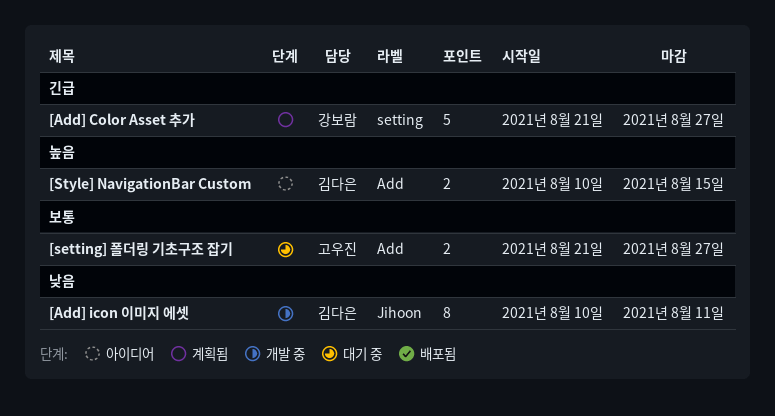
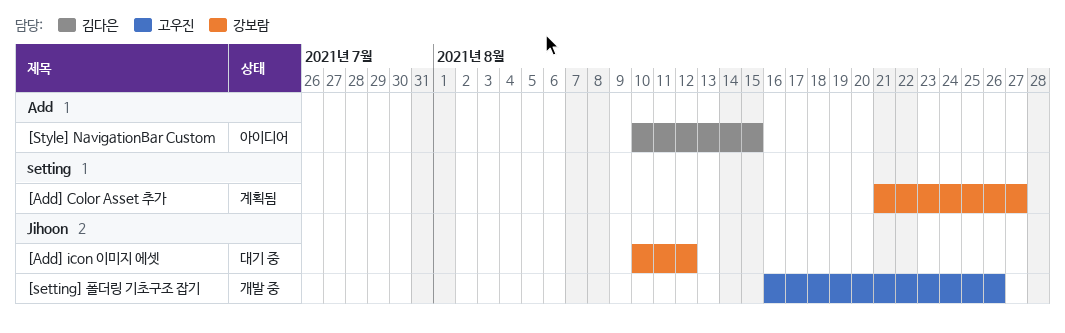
[Add] icon 이미지 에셋, status: 개발 중 -> 대기 중
[Add] icon 이미지 에셋, owner: 김다은 -> 강보람
[Add] icon 이미지 에셋, due: Aug 11 -> Aug 12
[setting] 폴더링 기초구조 잡기, status: 대기 중 -> 개발 중
[setting] 폴더링 기초구조 잡기, label: Add -> Jihoon
[setting] 폴더링 기초구조 잡기, start: Aug 21 -> Aug 16
[setting] 폴더링 기초구조 잡기, due: Aug 27 -> Aug 26

